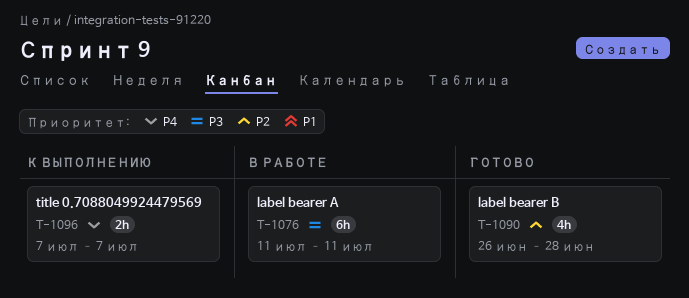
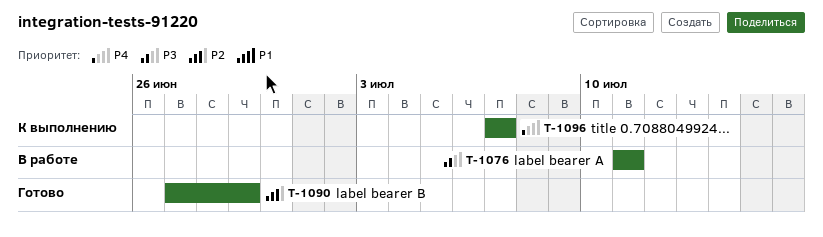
T-1090, start: Jun 26 -> Jun 27
T-1090, due: Jun 28 -> Jun 29

